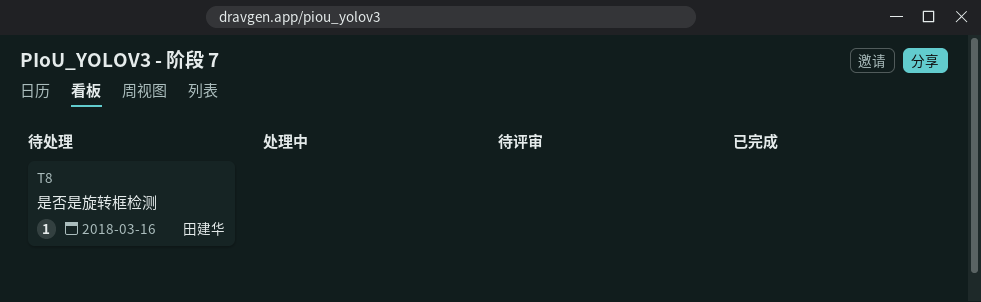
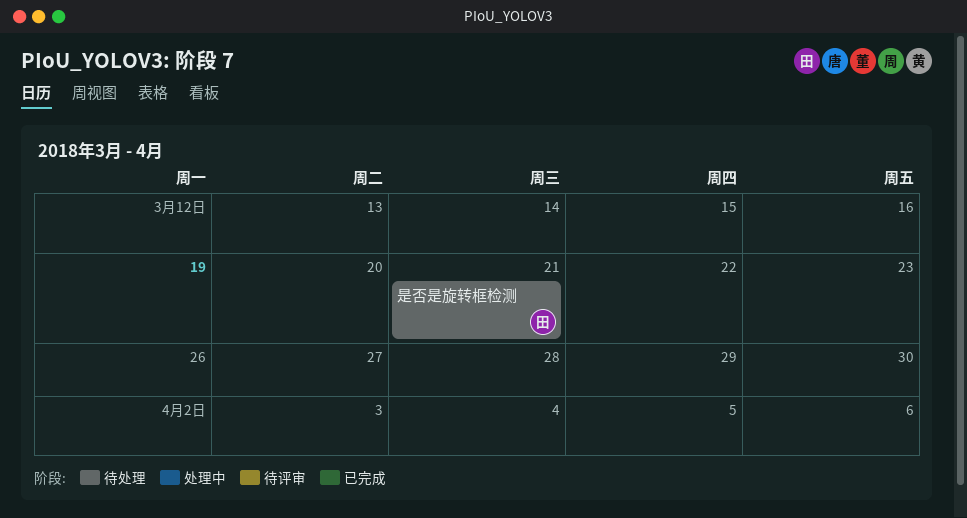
是否是旋转框检测, due: Mar 16 -> Mar 21

